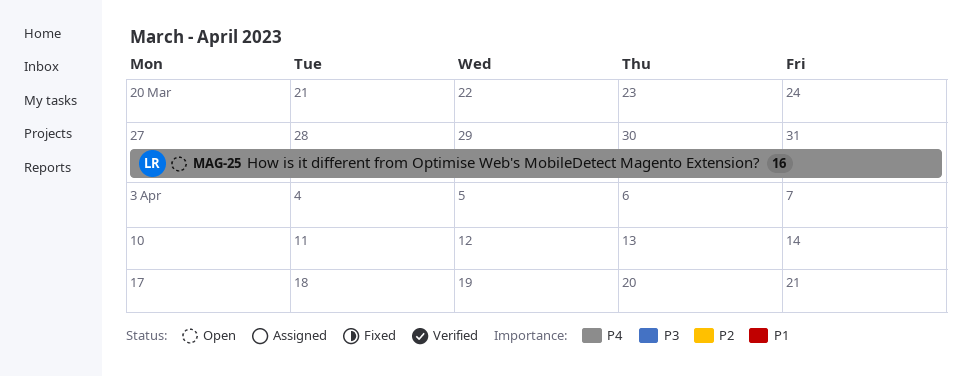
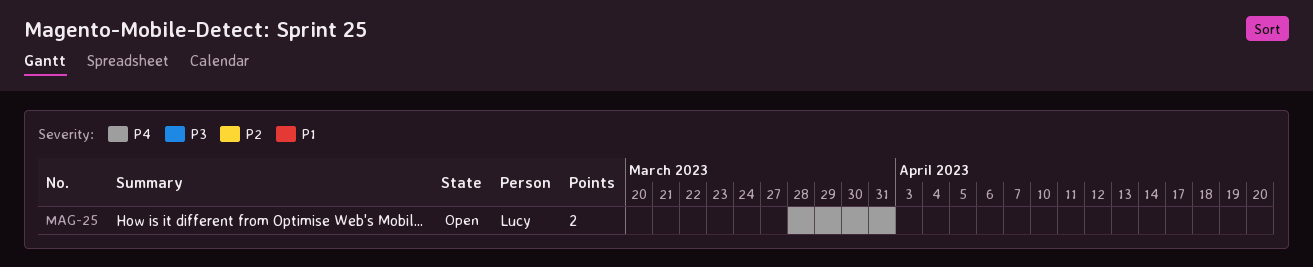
MAG-25, estimate: 16 -> 2
MAG-25, start: Mar 27 -> Mar 28

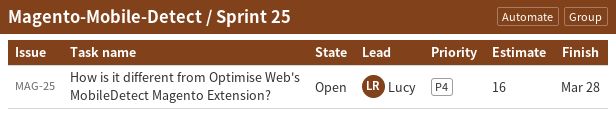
MAG-25, estimate: 2 -> 16
MAG-25, due: Mar 31 -> Mar 28

